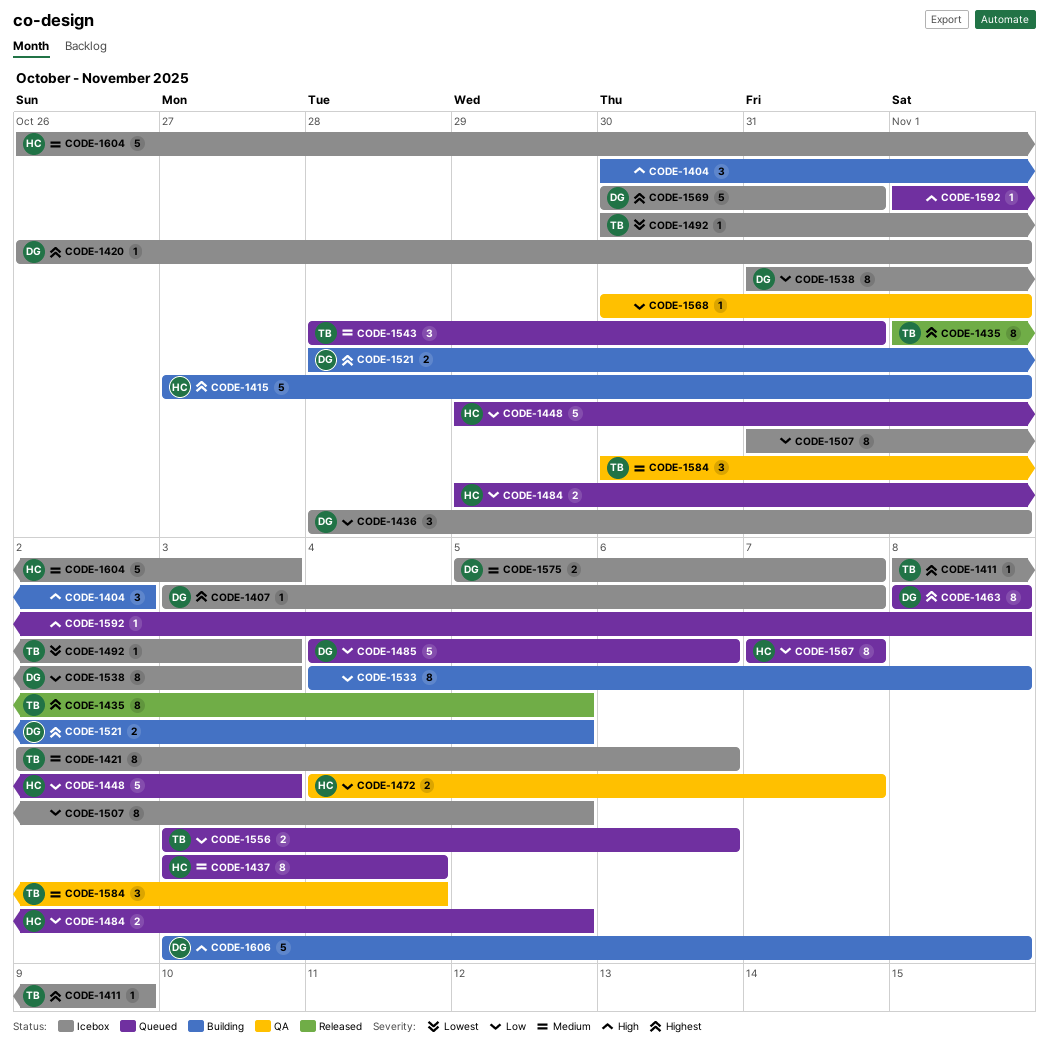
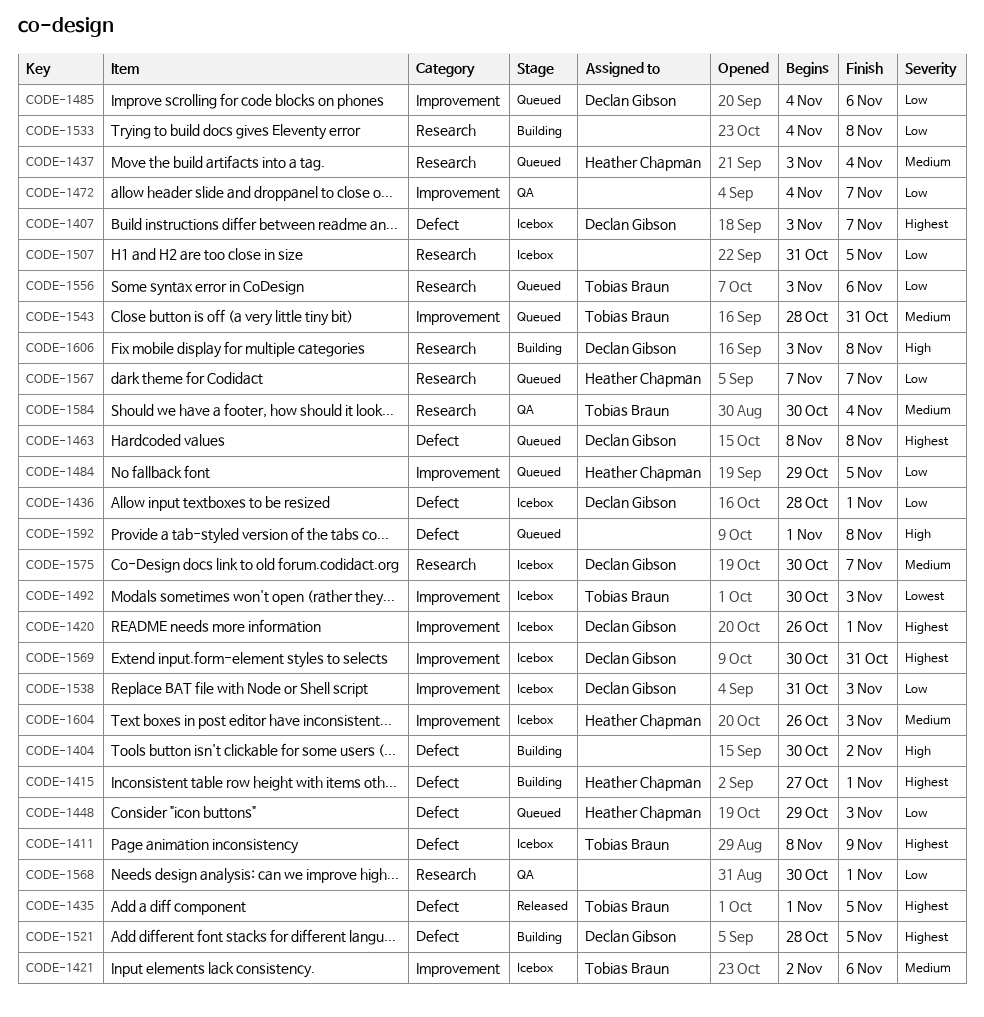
CODE-1472, owner: Heather Chapman -> none
CODE-1575, start: Nov 5 -> Oct 30

